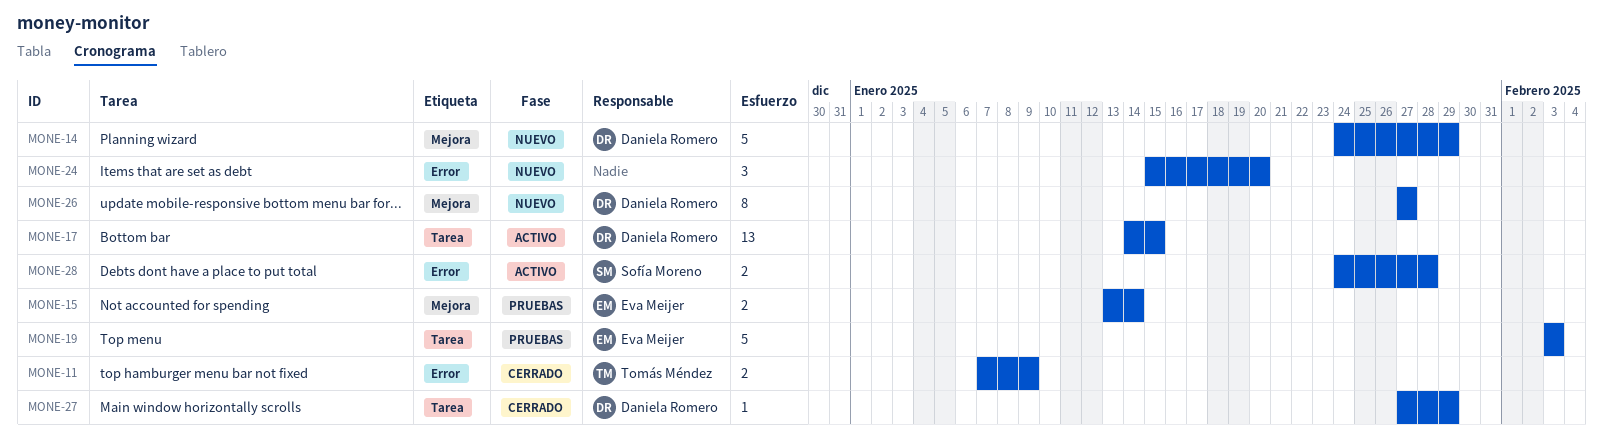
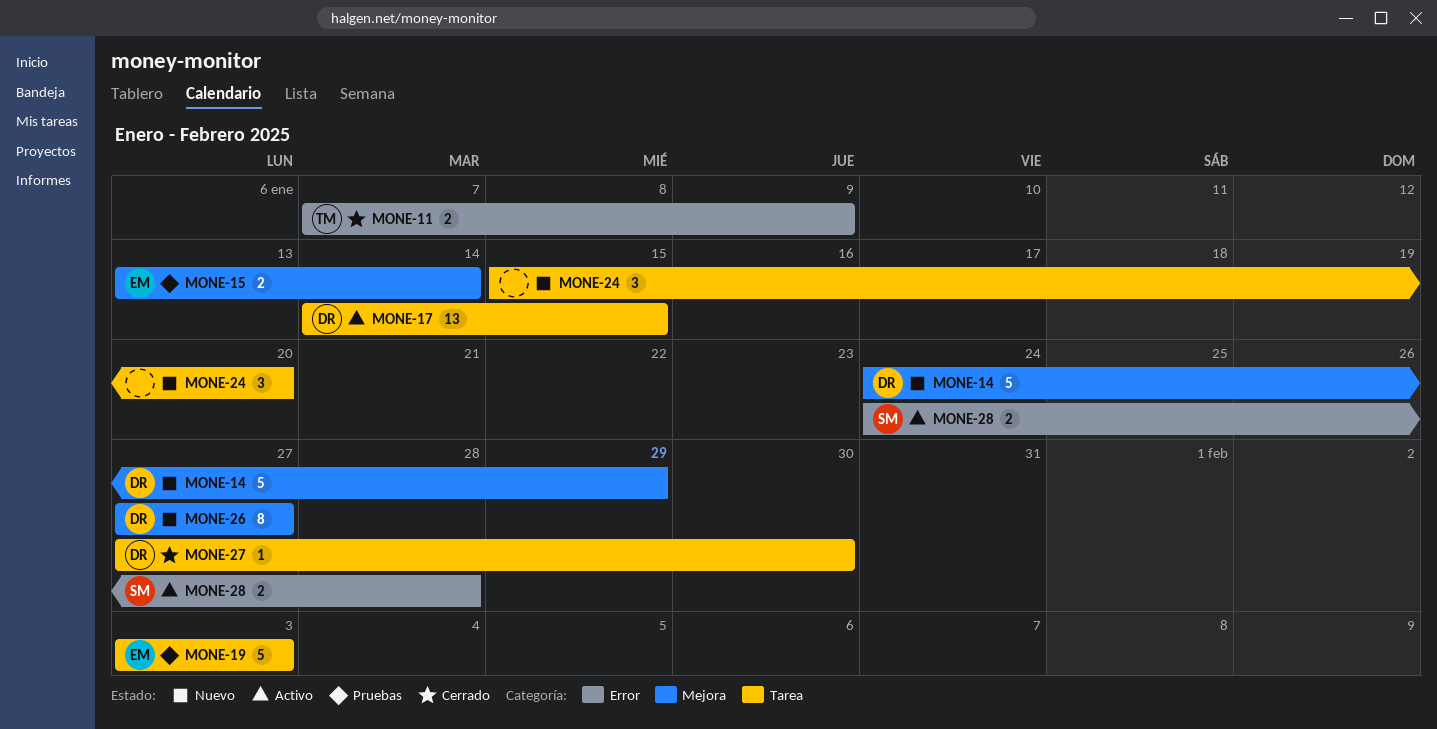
MONE-24, label: Error -> Tarea
MONE-27, due: Jan 29 -> Jan 30

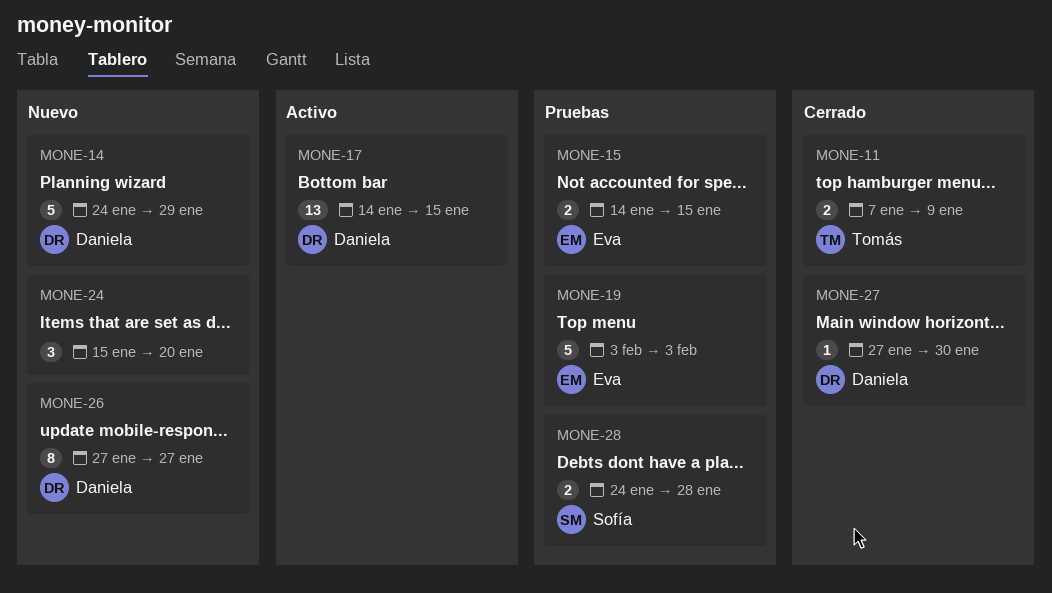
MONE-15, start: Jan 13 -> Jan 14
MONE-15, due: Jan 14 -> Jan 15
MONE-28, status: Activo -> Pruebas

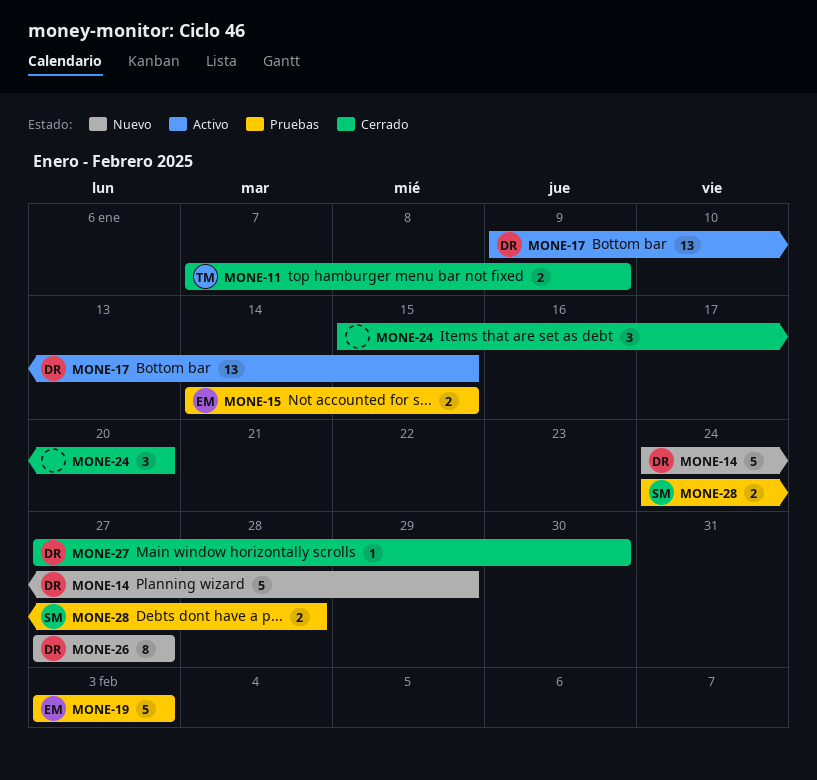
MONE-17, start: Jan 14 -> Jan 9
MONE-24, status: Nuevo -> Cerrado

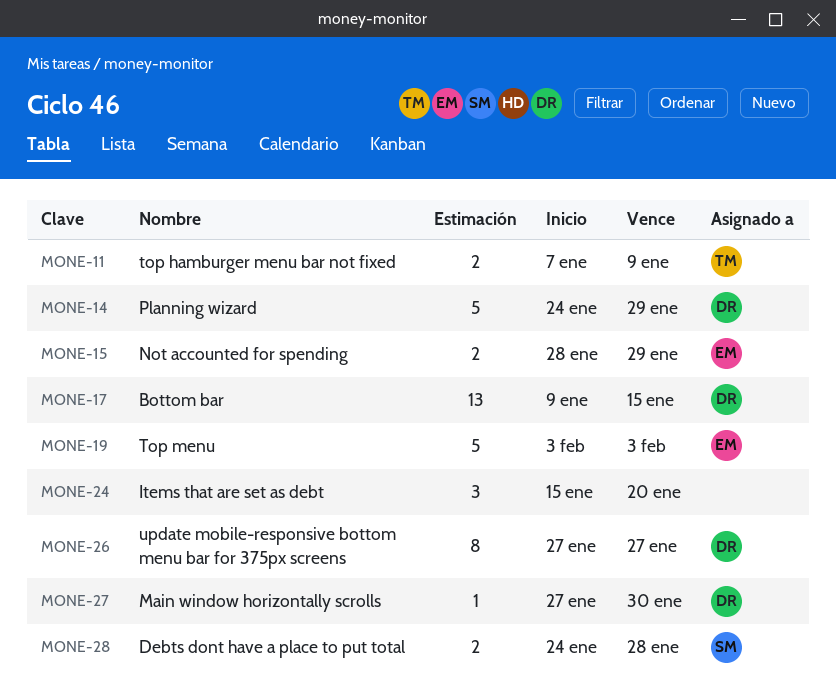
MONE-15, start: Jan 14 -> Jan 28
MONE-15, due: Jan 15 -> Jan 29

